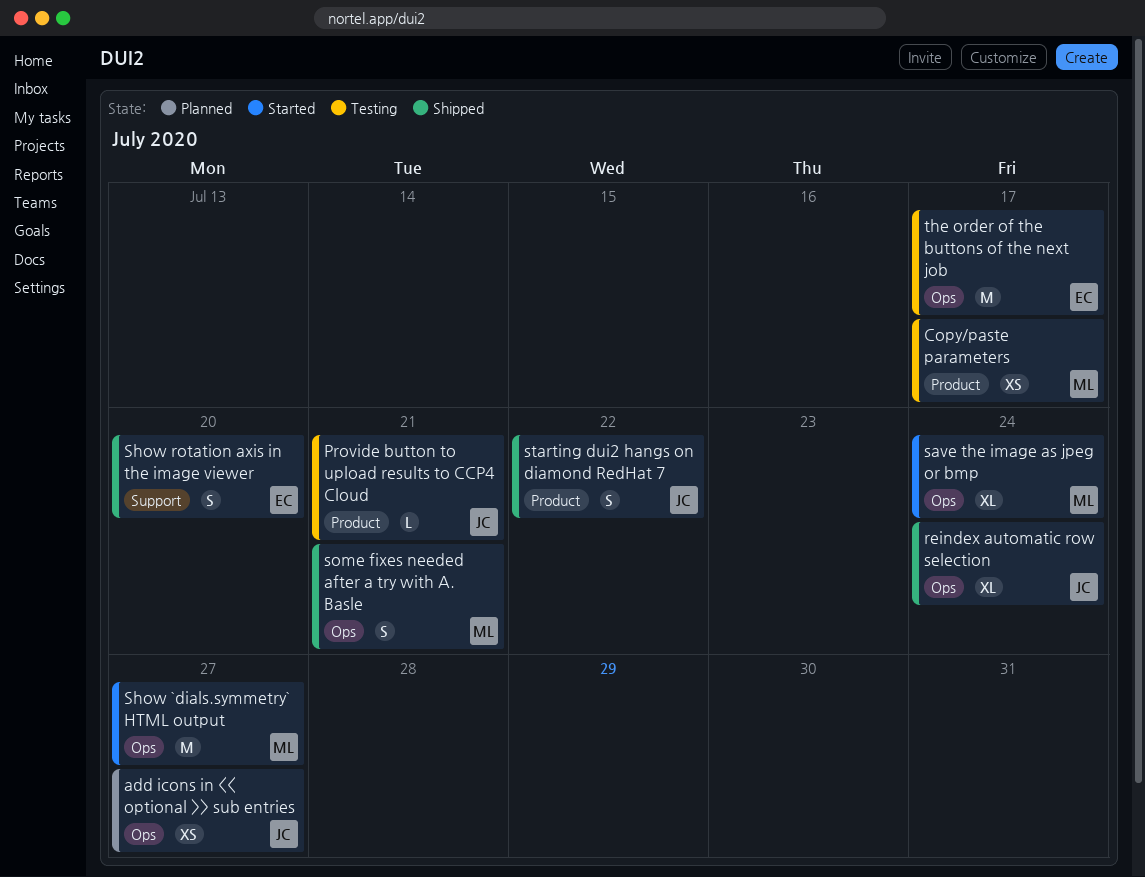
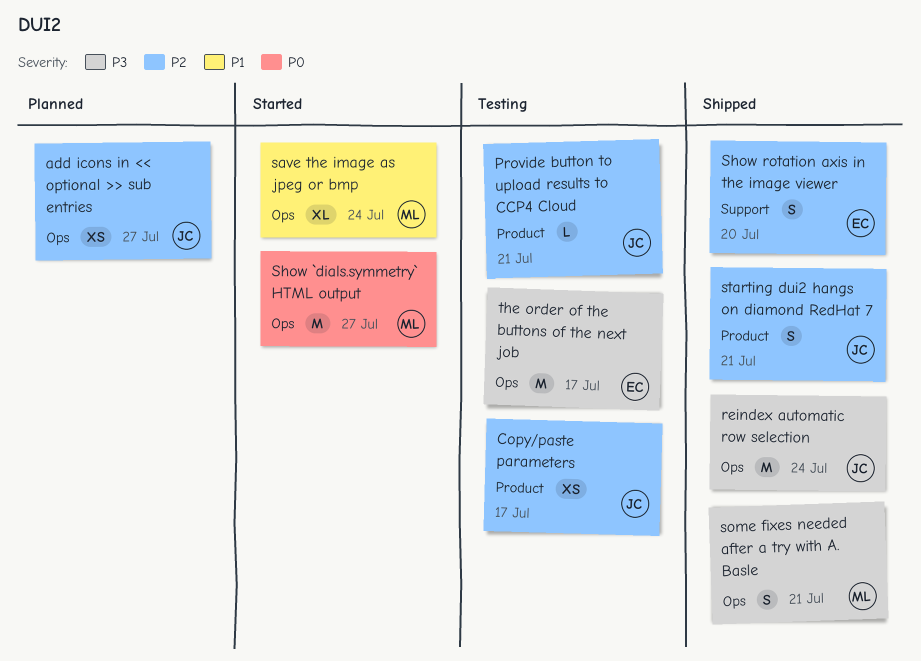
Copy/paste parameters, owner: ML -> JC
reindex automatic row selection, estimate: XL -> M
starting dui2 hangs on diamond RedHat 7, due: Jul 22 -> Jul 21

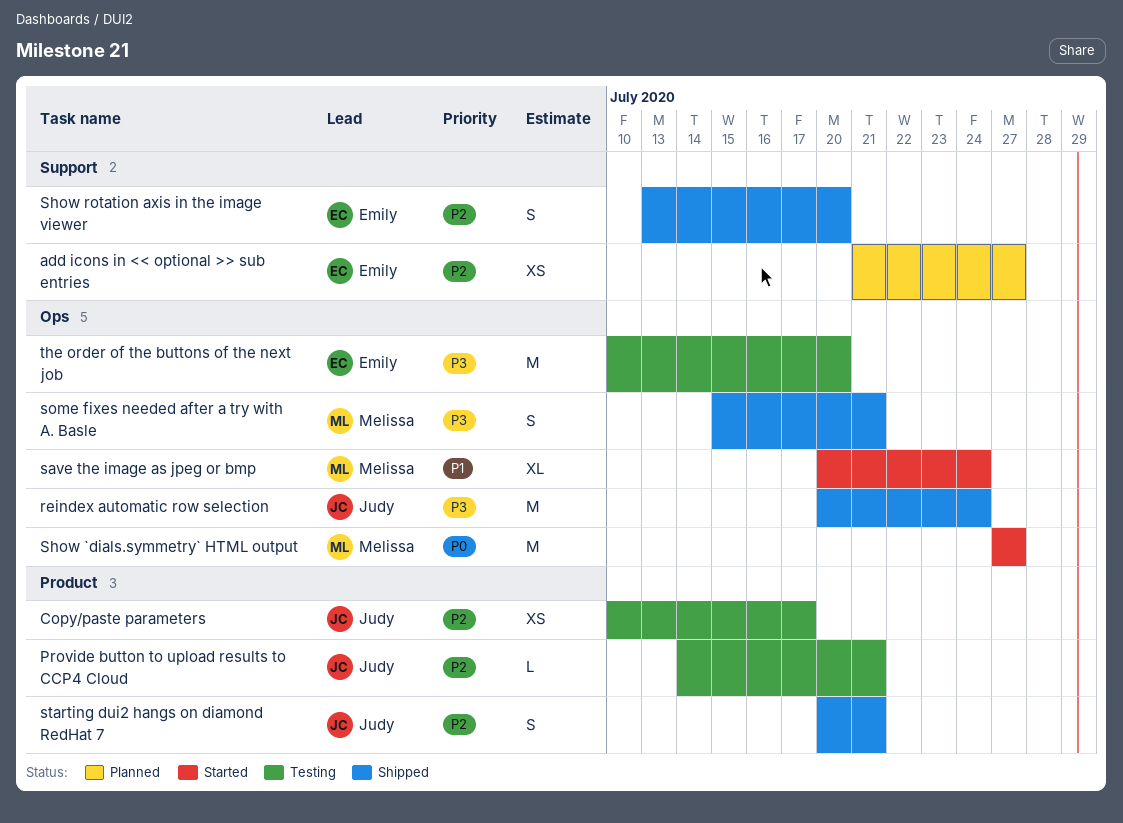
add icons in << optional >> sub entries, owner: Judy -> Emily
add icons in << optional >> sub entries, label: Ops -> Support
the order of the buttons of the next job, due: Jul 17 -> Jul 20

